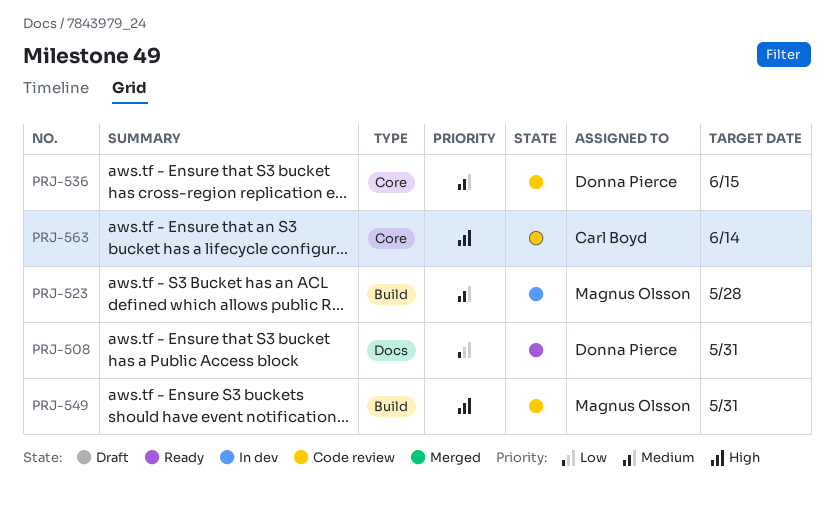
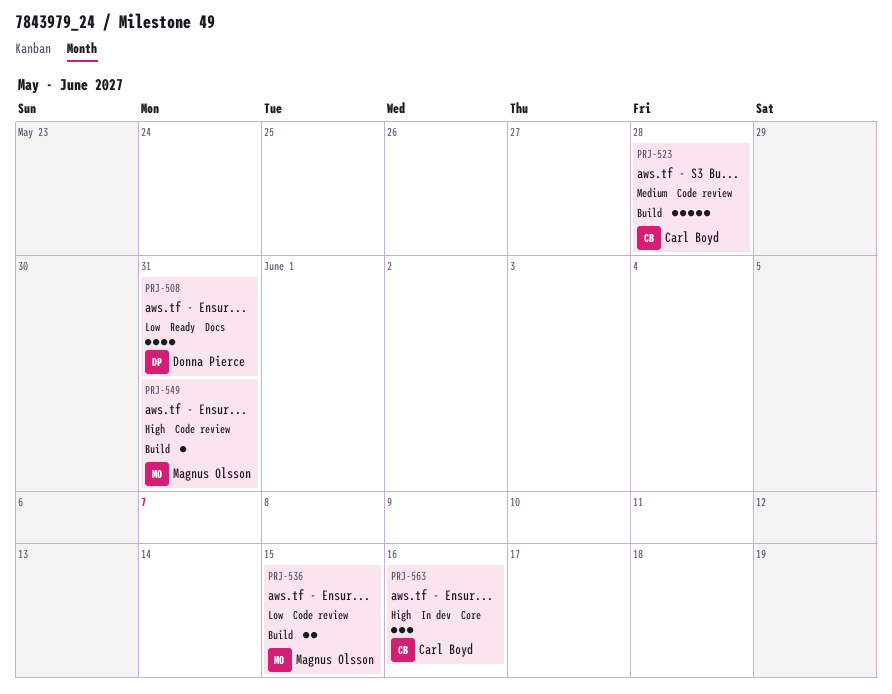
PRJ-523, status: In dev -> Code review
PRJ-523, owner: Magnus Olsson -> Carl Boyd
PRJ-536, owner: Donna Pierce -> Magnus Olsson
PRJ-536, priority: Medium -> Low
PRJ-536, label: Core -> Build
PRJ-563, status: Code review -> In dev
PRJ-563, due: Jun 14 -> Jun 16

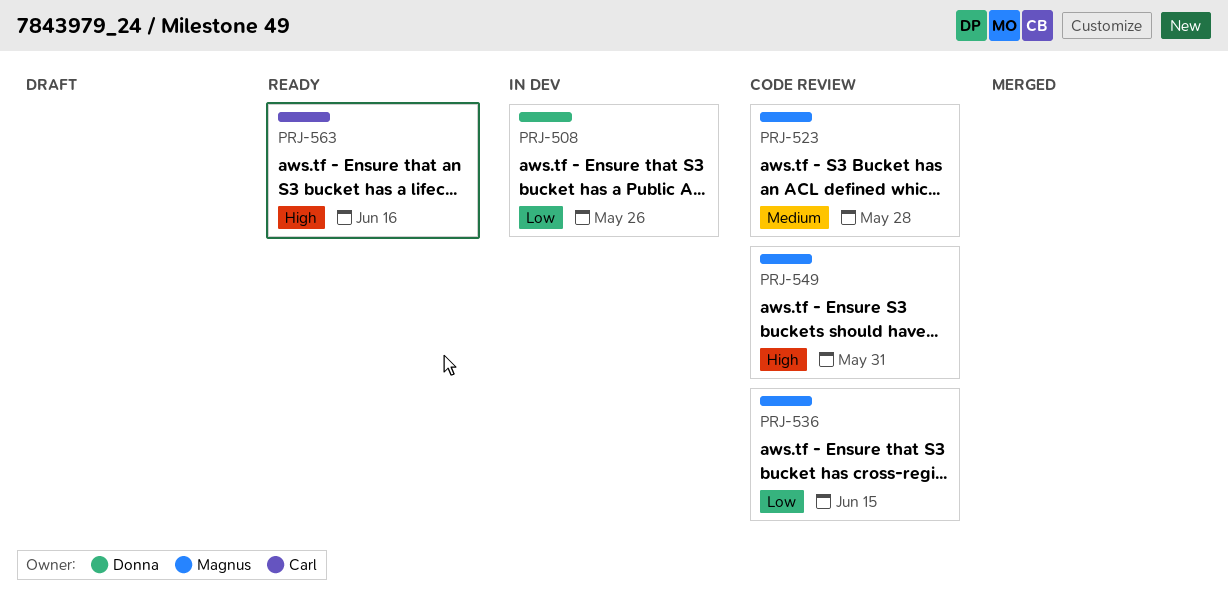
PRJ-508, status: Ready -> In dev
PRJ-508, due: May 31 -> May 26
PRJ-523, owner: Carl Boyd -> Magnus Olsson
PRJ-563, status: In dev -> Ready

